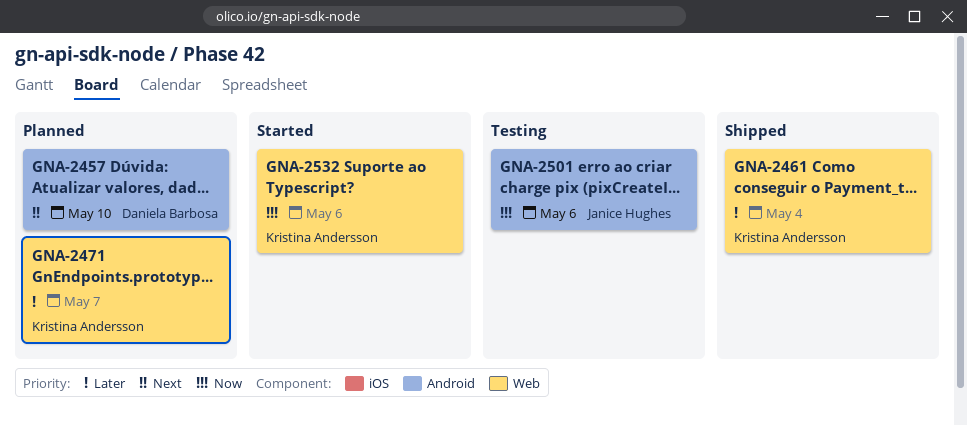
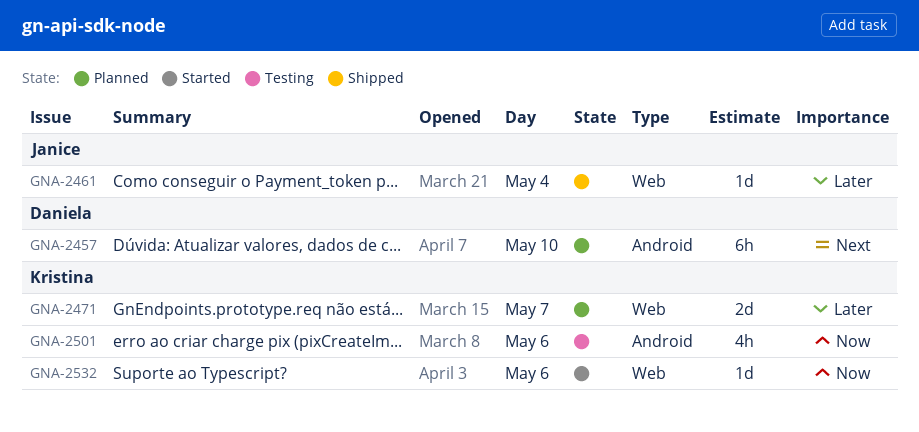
GNA-2461, owner: Kristina Andersson -> Janice Hughes
GNA-2501, owner: Janice Hughes -> Kristina Andersson

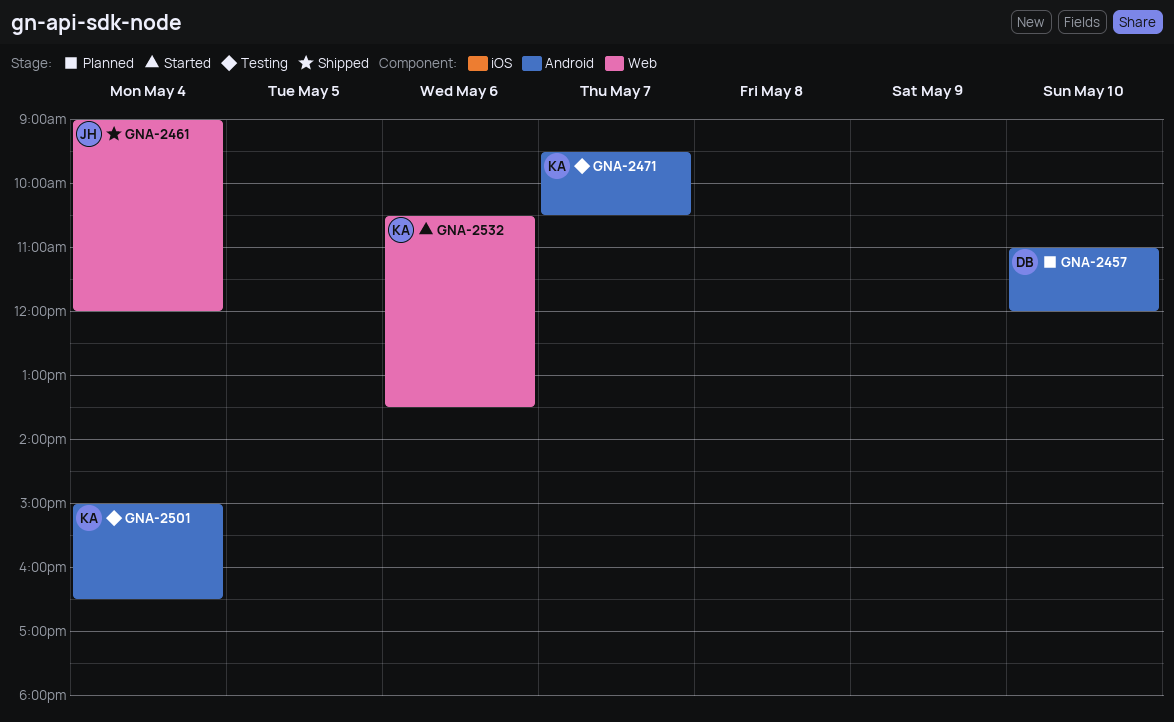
GNA-2471, status: Planned -> Testing
GNA-2471, label: Web -> Android
GNA-2501, day: May 6 -> May 4

